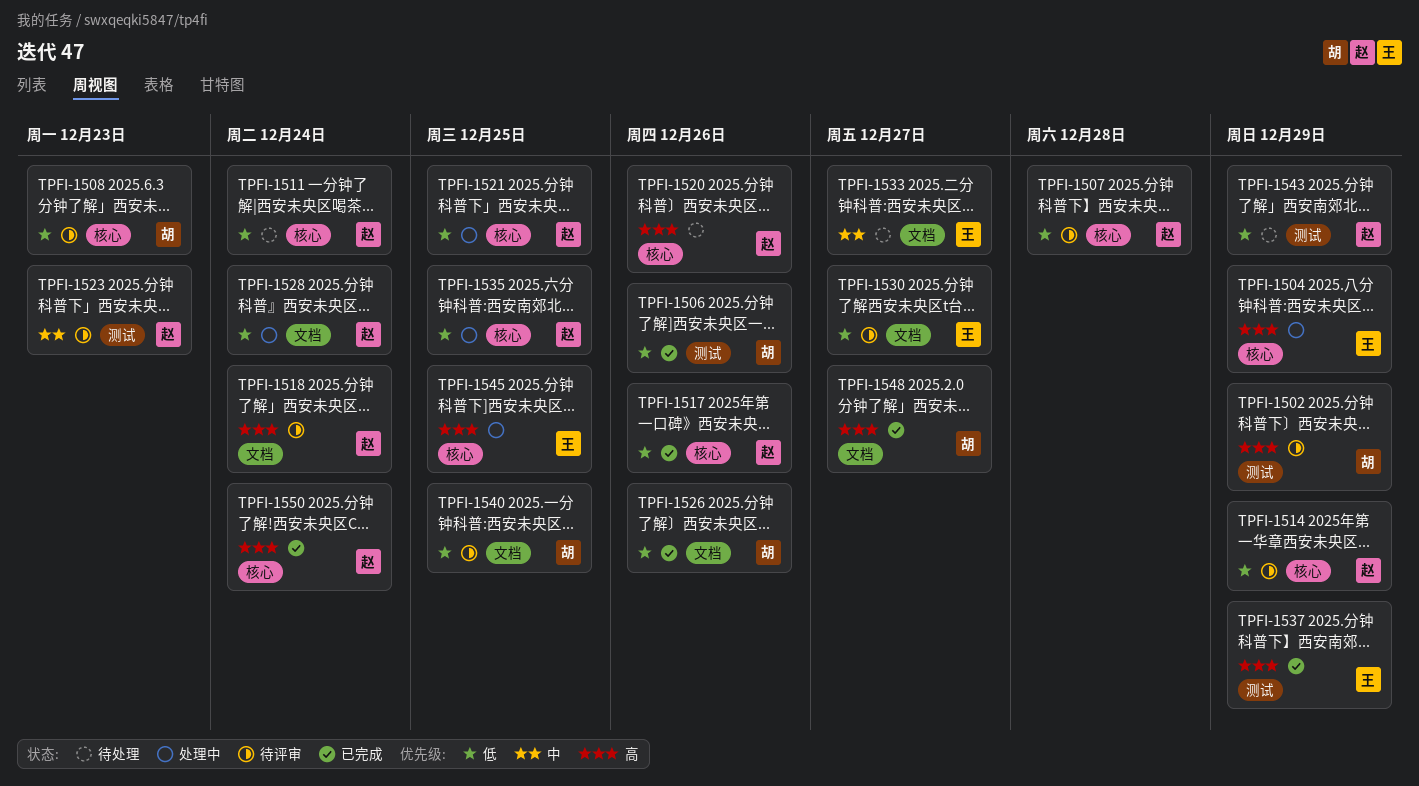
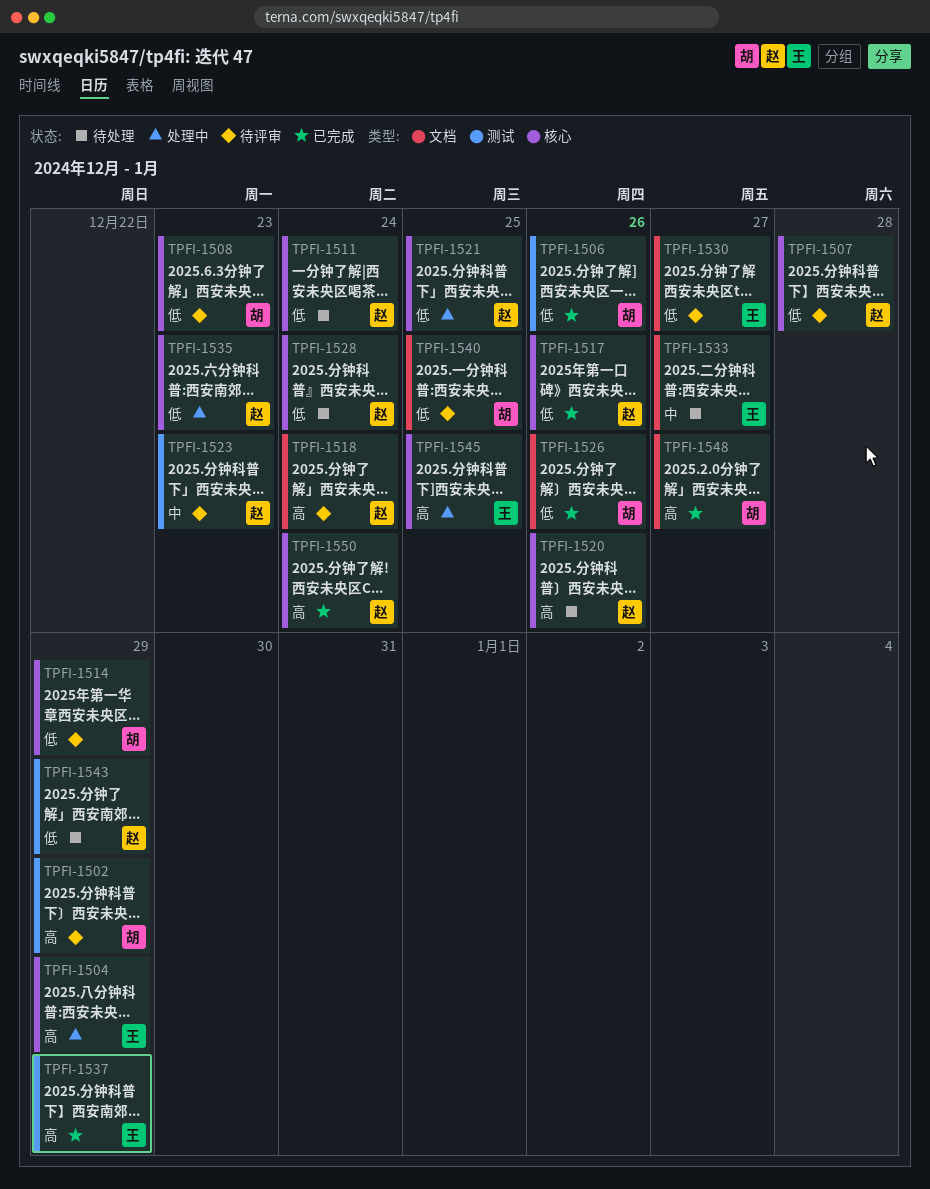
TPFI-1514, owner: 赵 -> 胡
TPFI-1528, status: 处理中 -> 待处理
TPFI-1528, label: 文档 -> 核心
TPFI-1535, due: Dec 25 -> Dec 23

